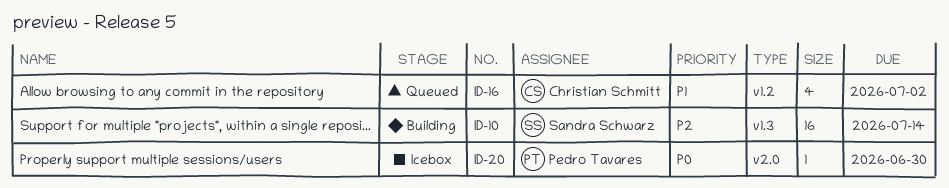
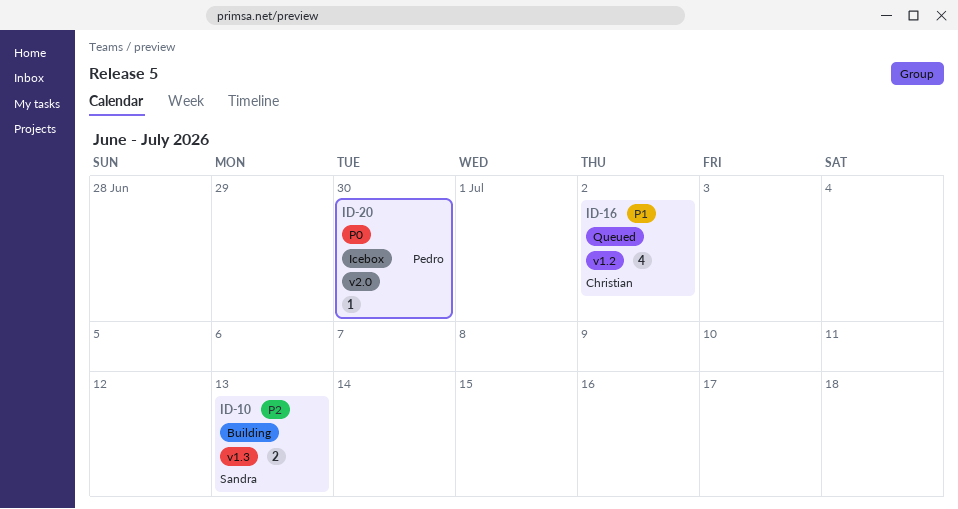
ID-10, estimate: 16 -> 2
ID-10, due: Jul 14 -> Jul 13

